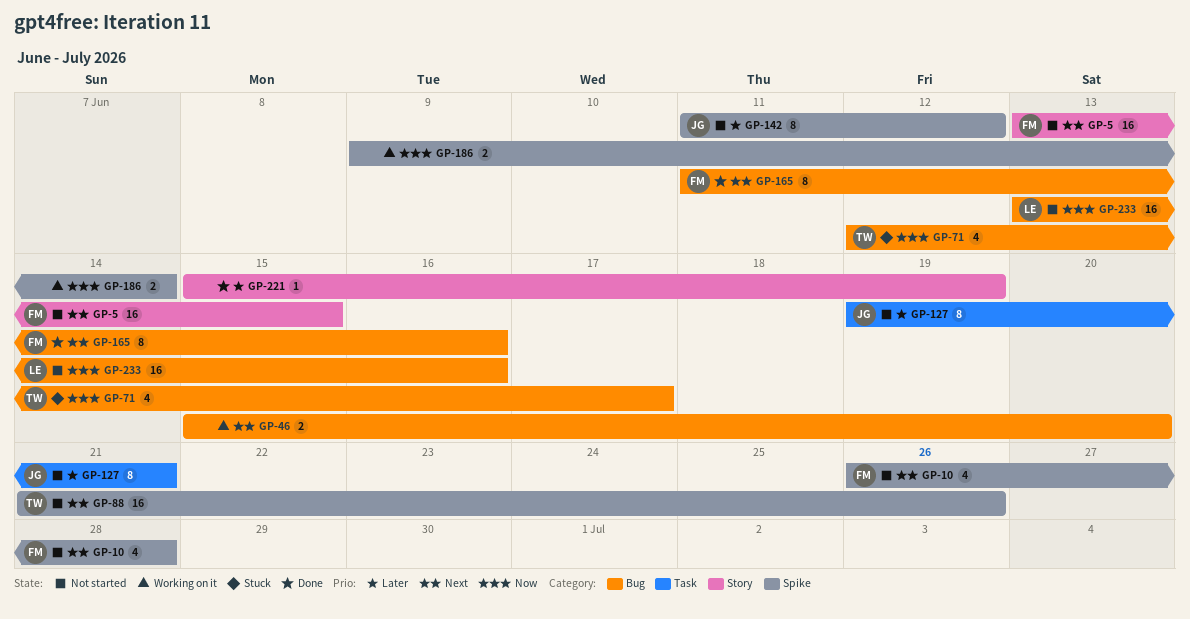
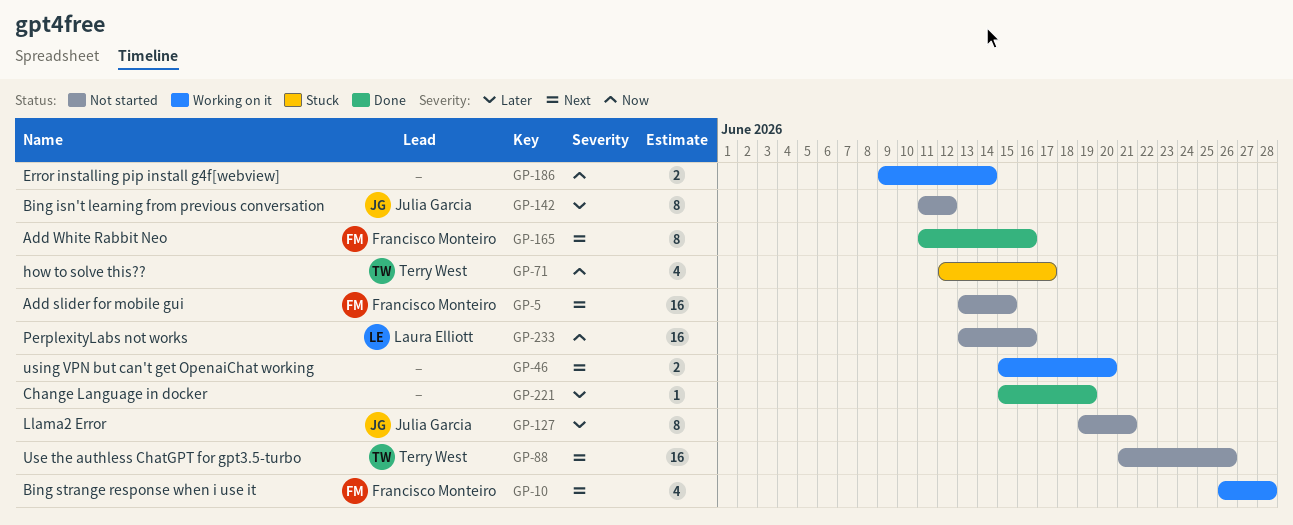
GP-10, status: Not started -> Working on it

